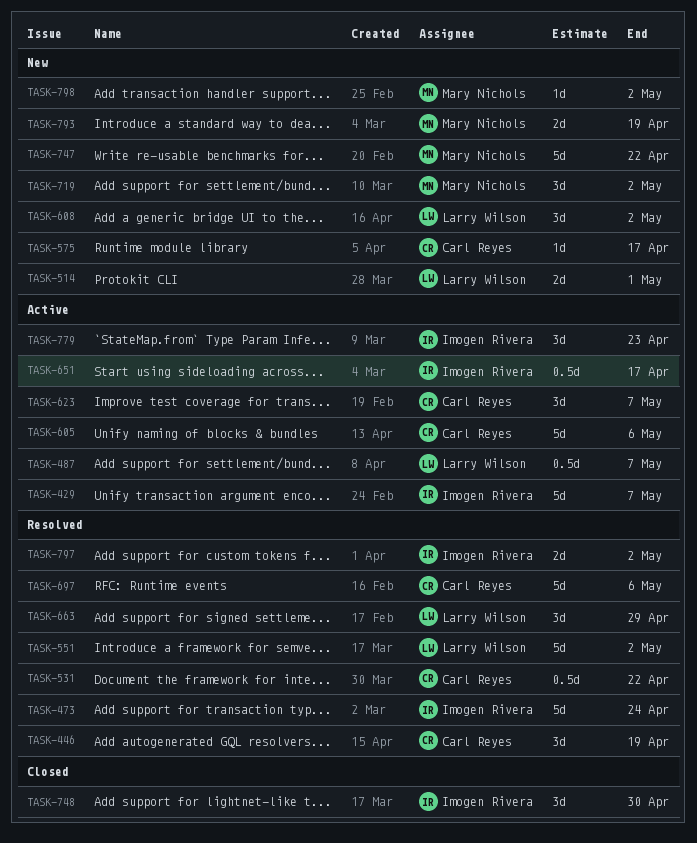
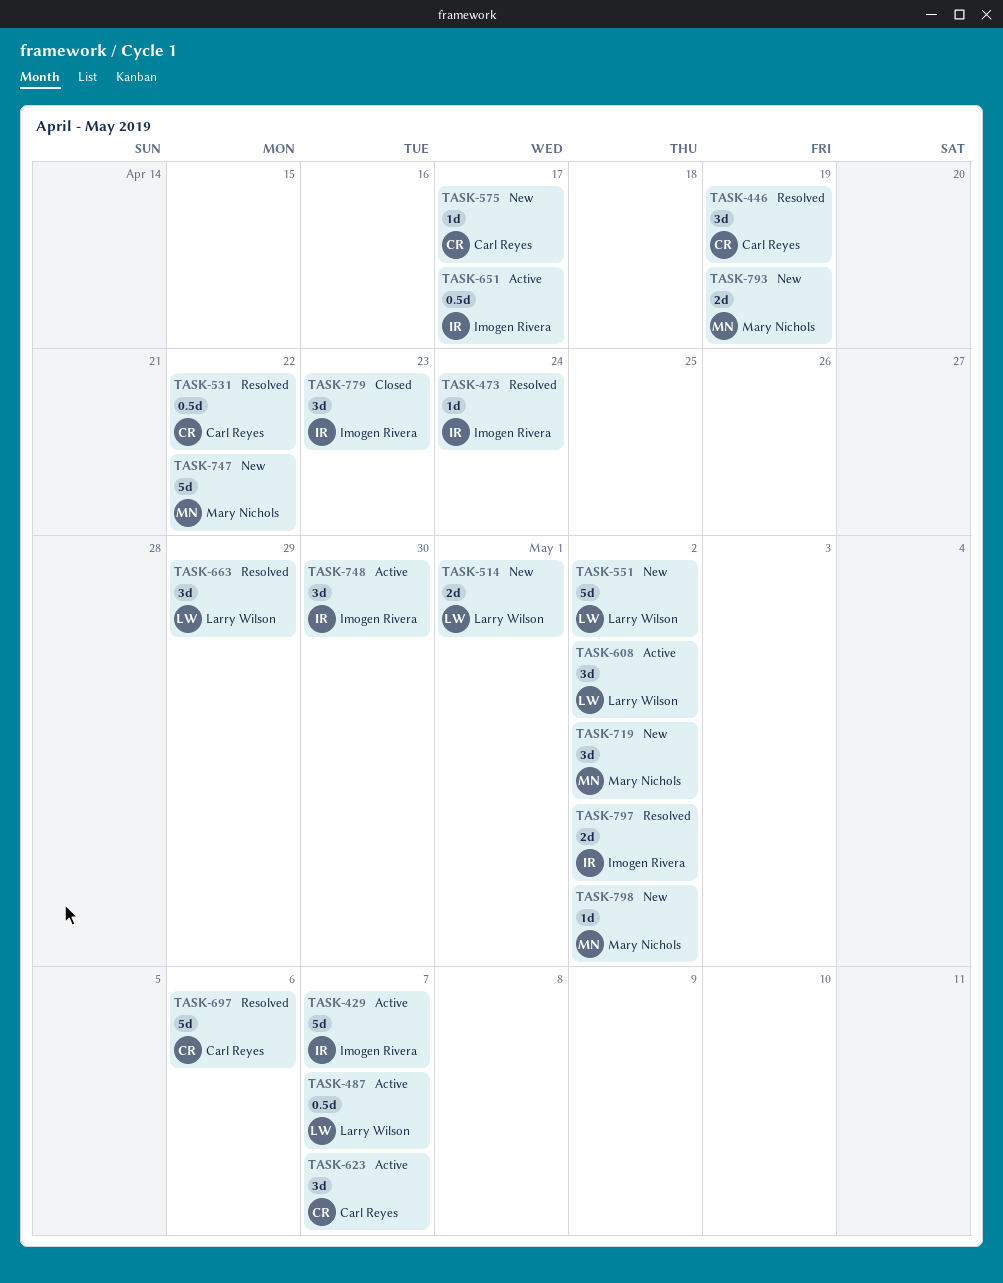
TASK-473, estimate: 5d -> 1d
TASK-551, status: Resolved -> New
TASK-605: present -> none
TASK-608, status: New -> Active
TASK-748, status: Closed -> Active
TASK-779, status: Active -> Closed

